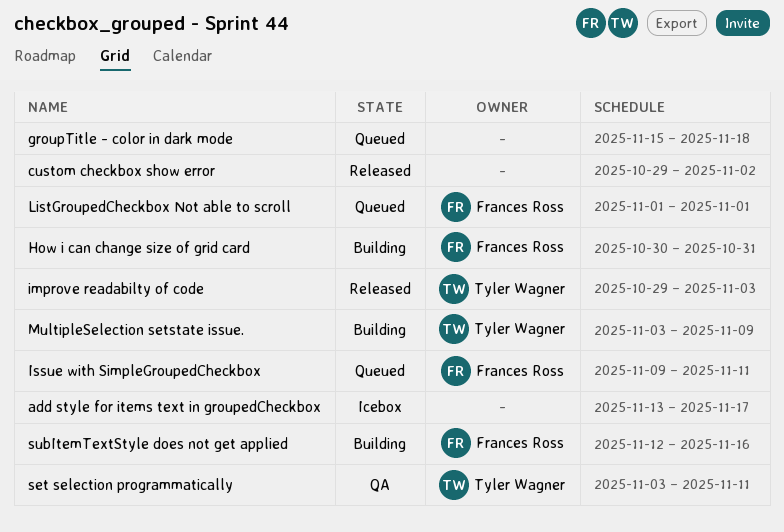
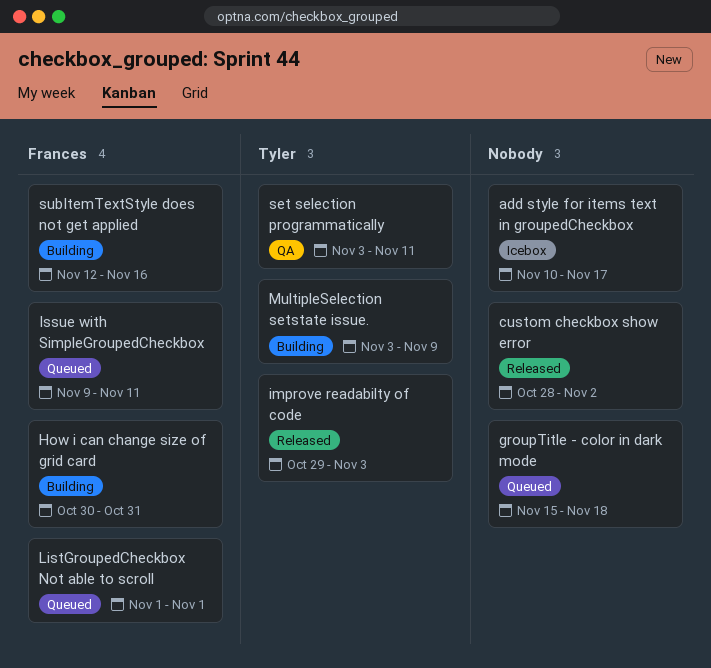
add style for items text in groupedCheckbox, start: Nov 13 -> Nov 10
custom checkbox show error, start: Oct 29 -> Oct 28

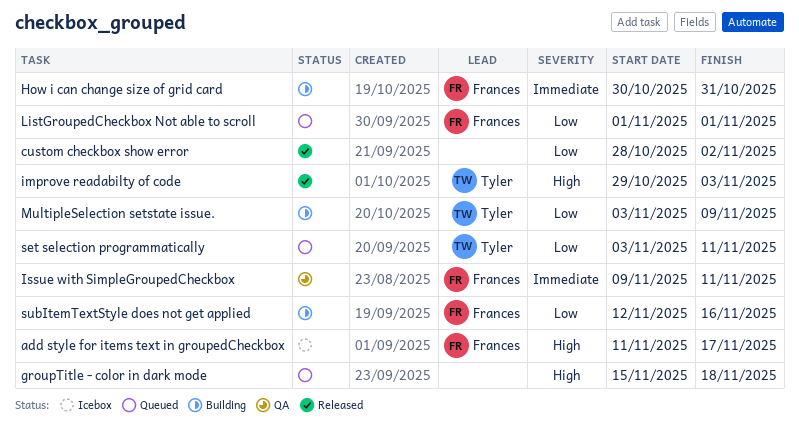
add style for items text in groupedCheckbox, owner: none -> Frances
add style for items text in groupedCheckbox, start: Nov 10 -> Nov 11
Issue with SimpleGroupedCheckbox, status: Queued -> QA
set selection programmatically, status: QA -> Queued

